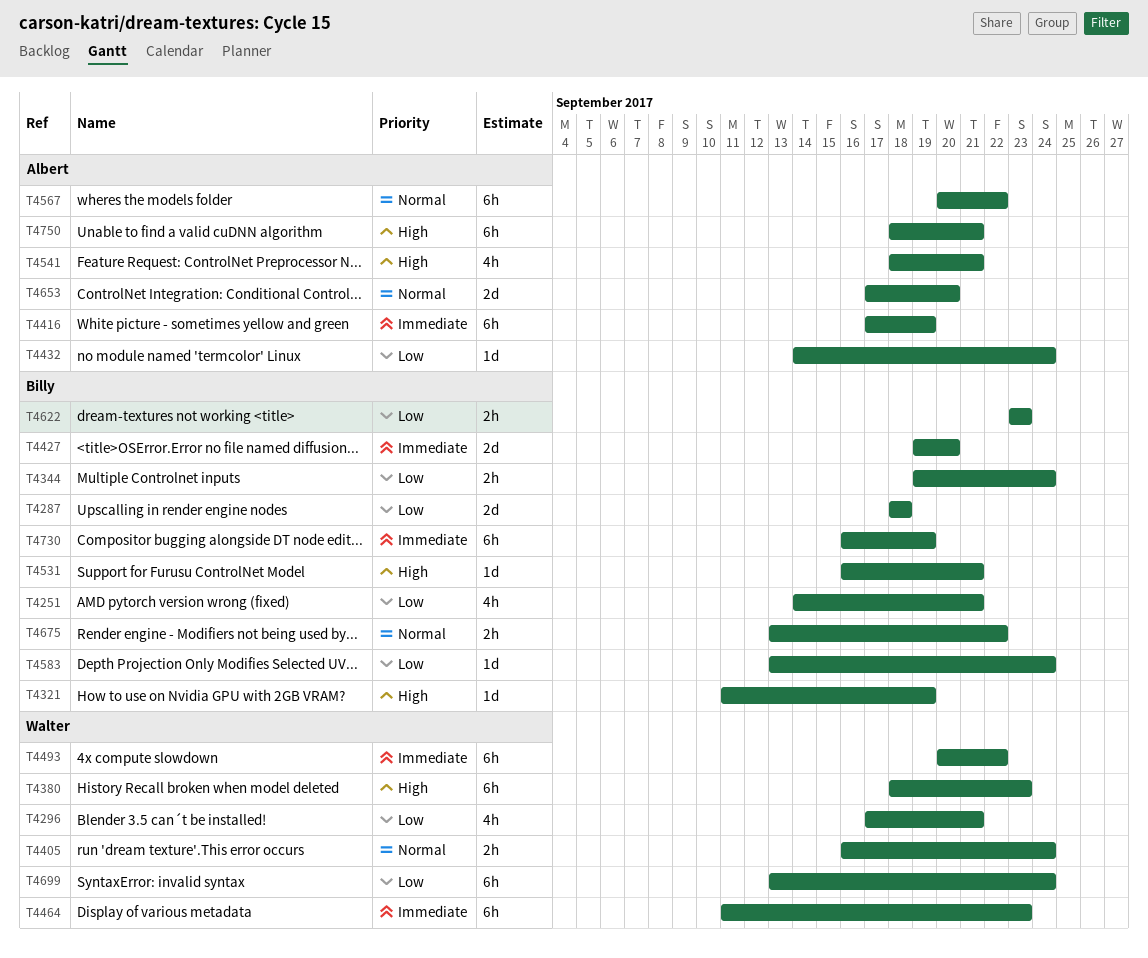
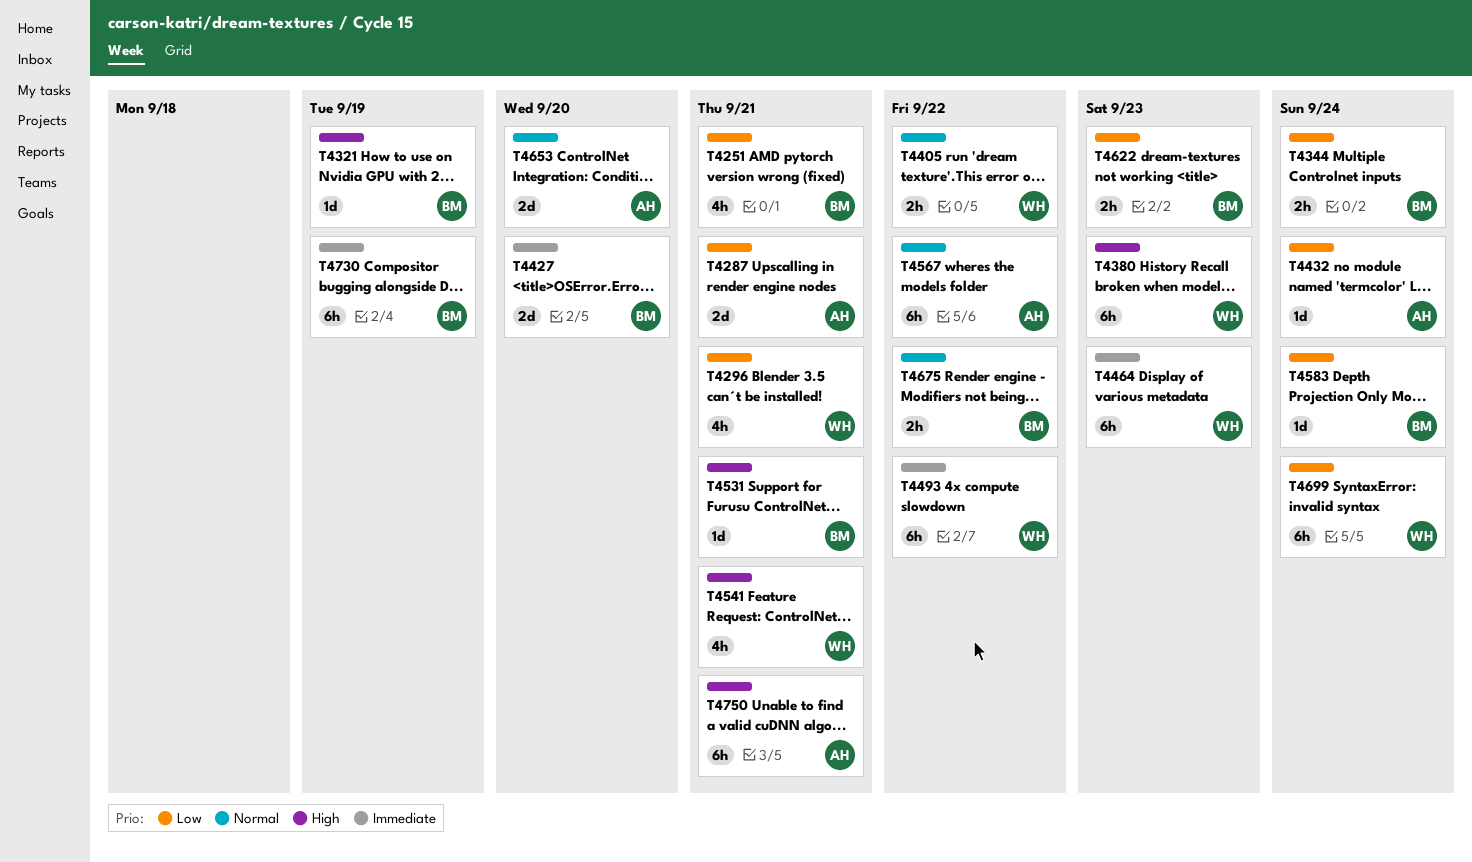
T4287, owner: Billy -> Albert
T4287, due: Sep 18 -> Sep 21
T4405, due: Sep 24 -> Sep 22
T4416: present -> none
T4541, owner: Albert -> Walter

